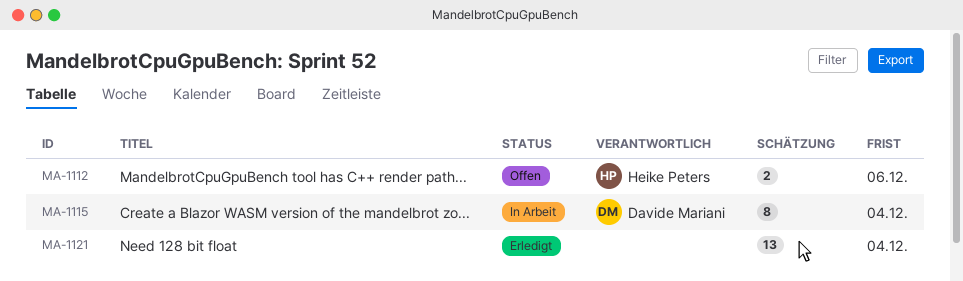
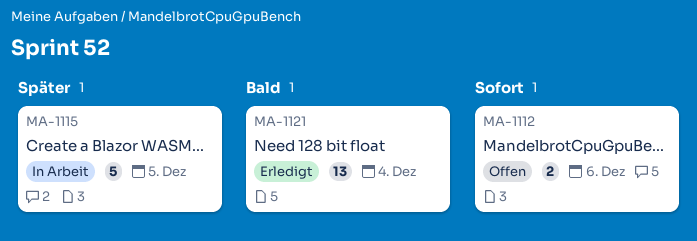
MA-1115, estimate: 8 -> 5
MA-1115, due: Dec 4 -> Dec 5

